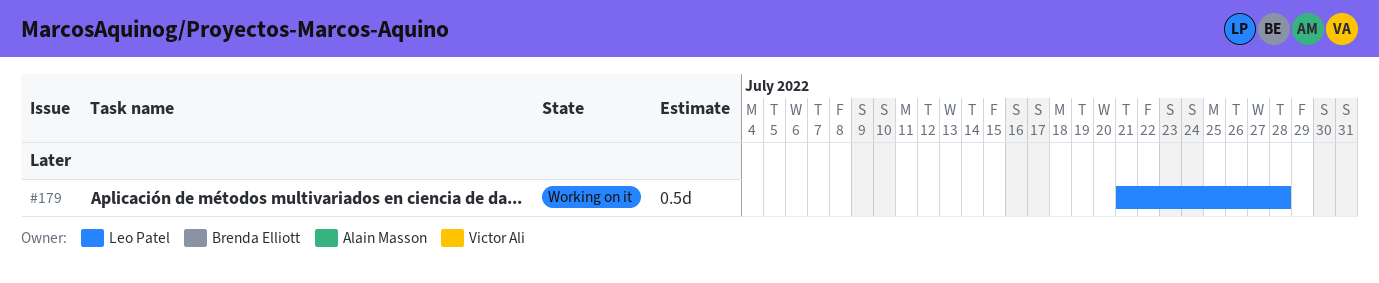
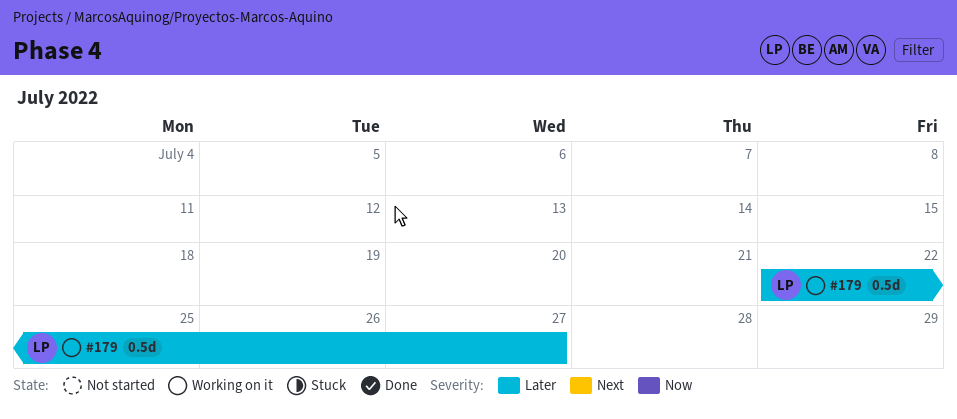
#179, start: Jul 21 -> Jul 22
#179, due: Jul 28 -> Jul 27

